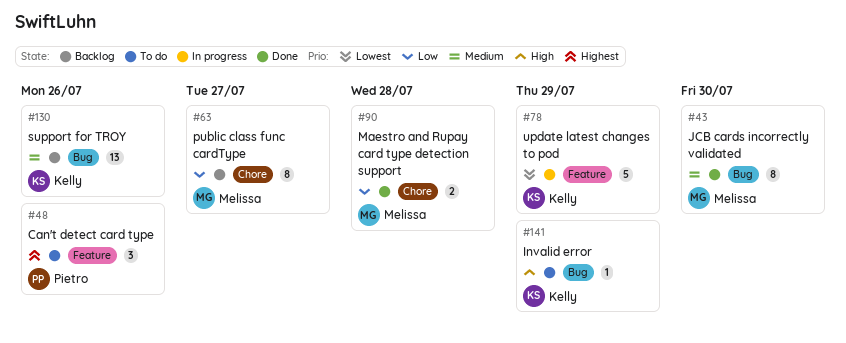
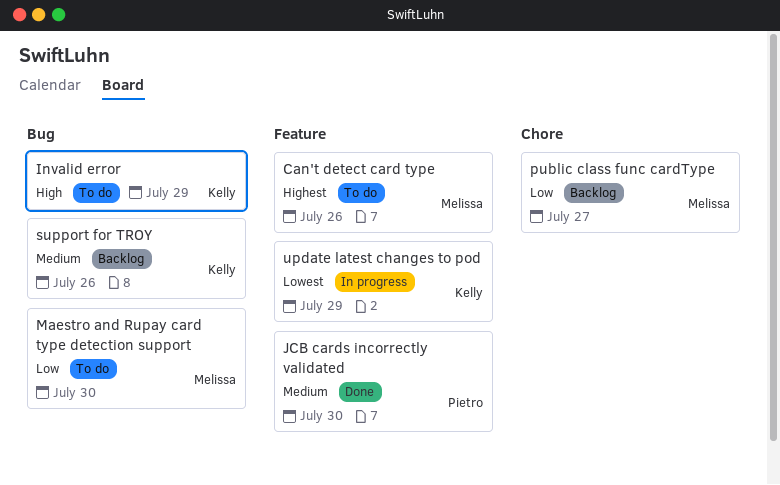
Can't detect card type, owner: Pietro -> Melissa
JCB cards incorrectly validated, owner: Melissa -> Pietro
JCB cards incorrectly validated, label: Bug -> Feature
Maestro and Rupay card type detection support, status: Done -> To do
Maestro and Rupay card type detection support, label: Chore -> Bug
Maestro and Rupay card type detection support, due: Jul 28 -> Jul 30

